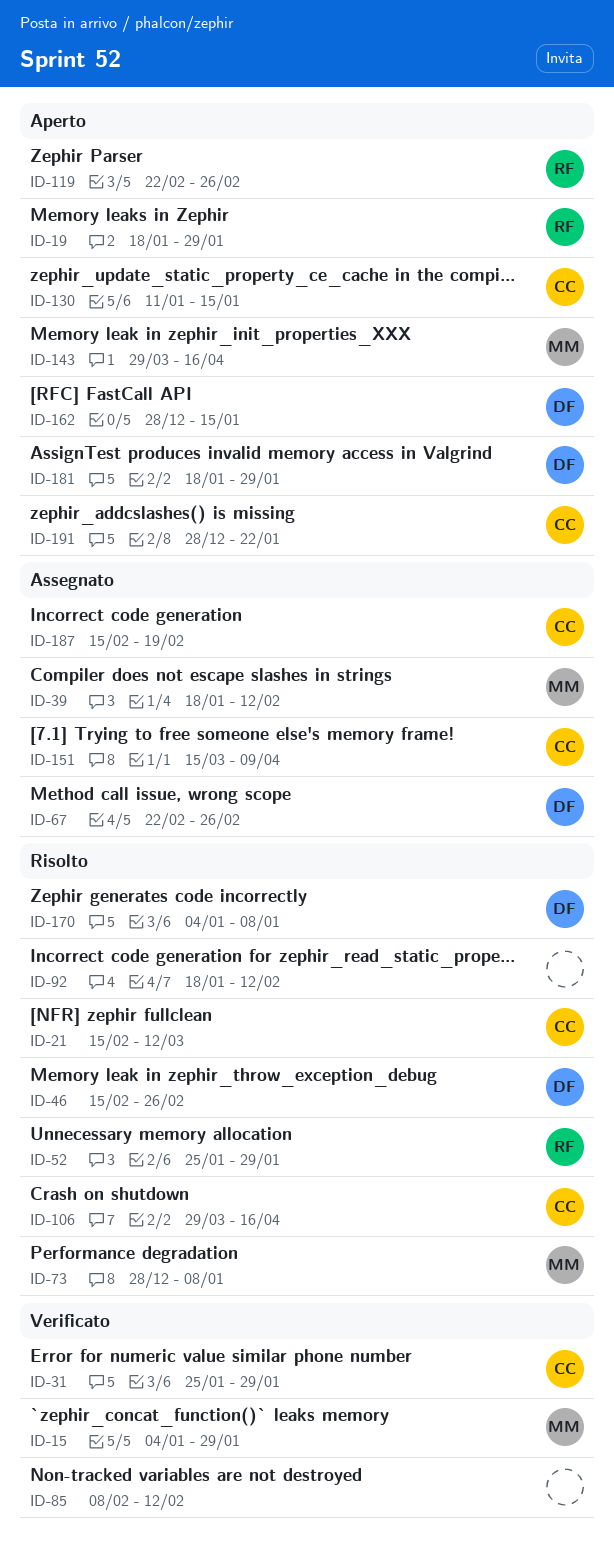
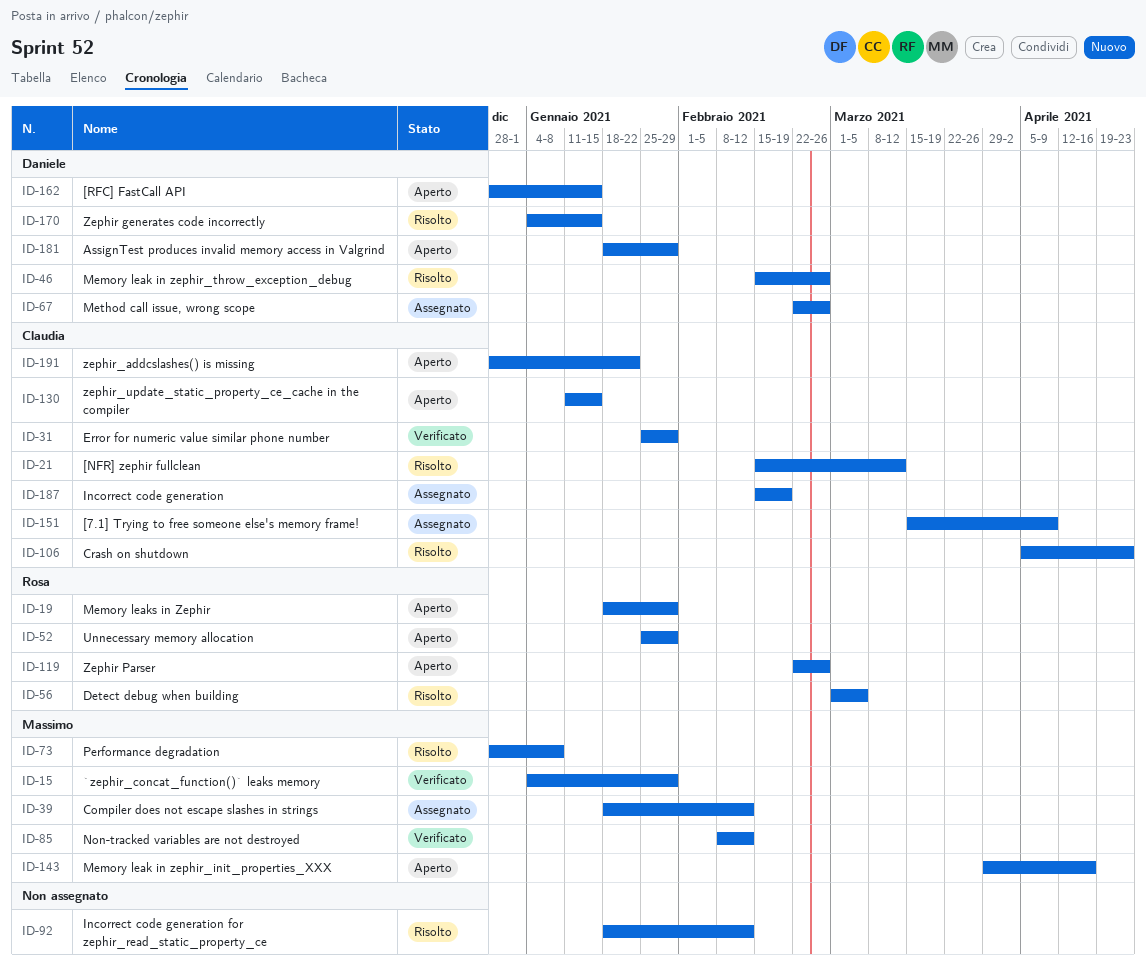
ID-52, status: Risolto -> Aperto
ID-56: none -> present
ID-85, owner: none -> Massimo
ID-106, start: Mar 29 -> Apr 5
ID-106, due: Apr 16 -> Apr 23
ID-170, due: Jan 8 -> Jan 15

